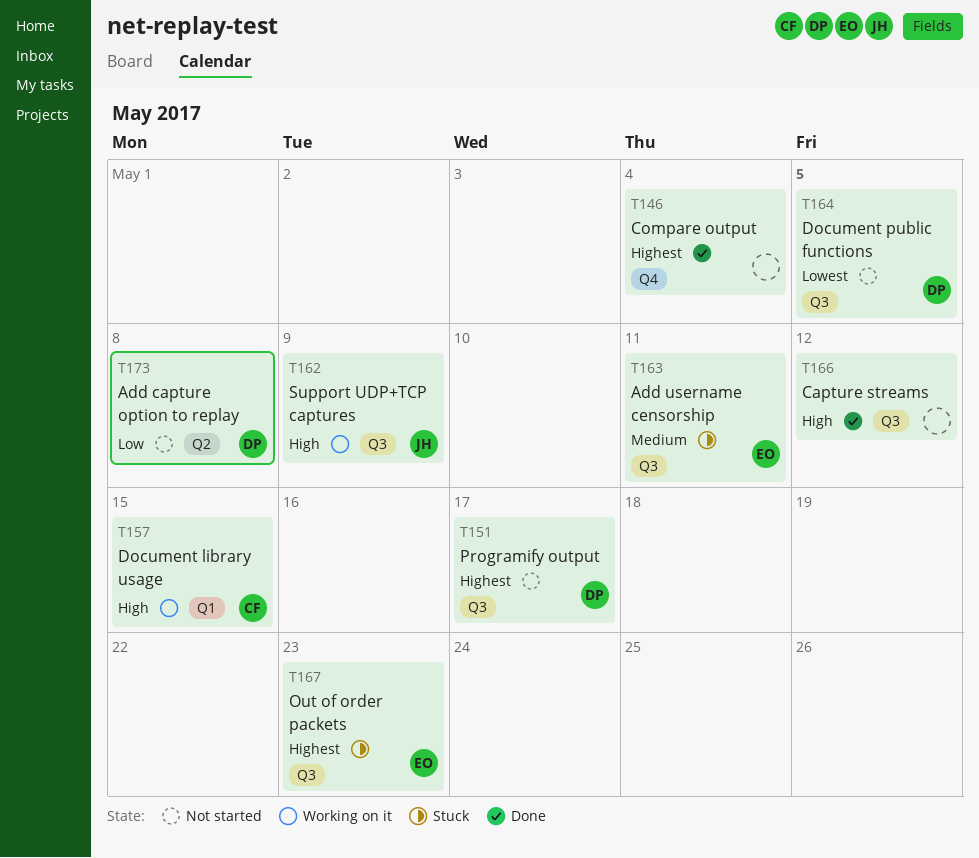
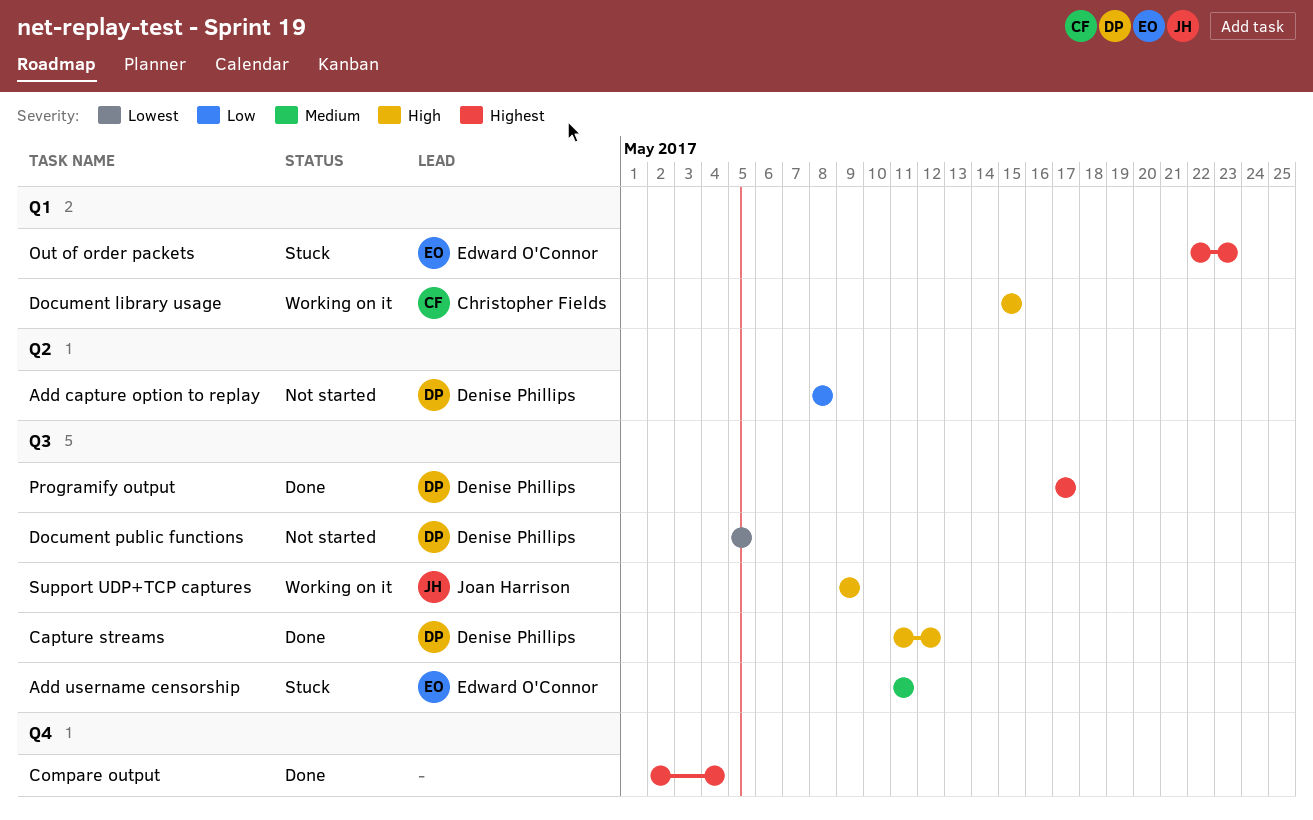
Capture streams, owner: none -> Denise Phillips
Out of order packets, label: Q3 -> Q1
Programify output, status: Not started -> Done

